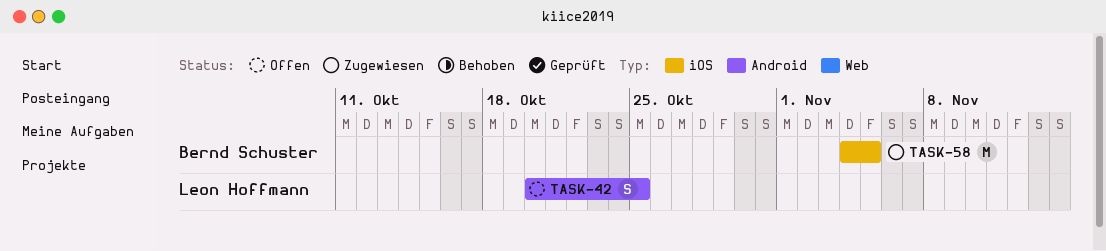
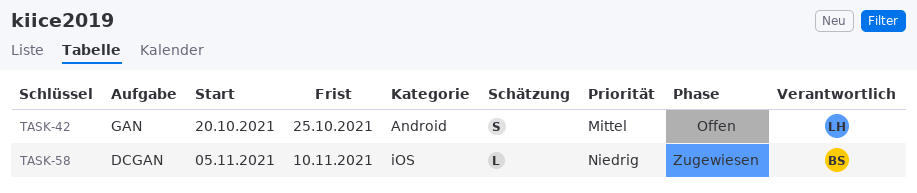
TASK-58, estimate: M -> L
TASK-58, start: Nov 4 -> Nov 5
TASK-58, due: Nov 5 -> Nov 10

